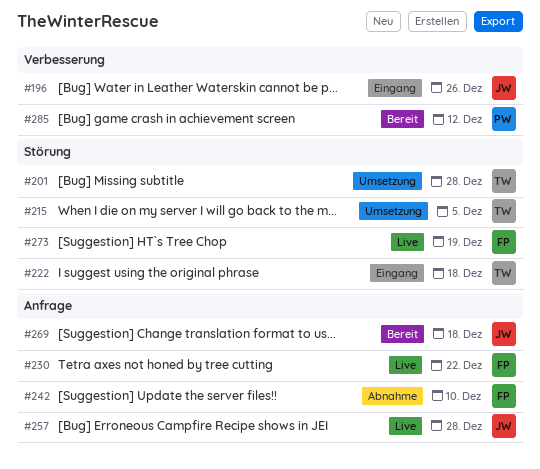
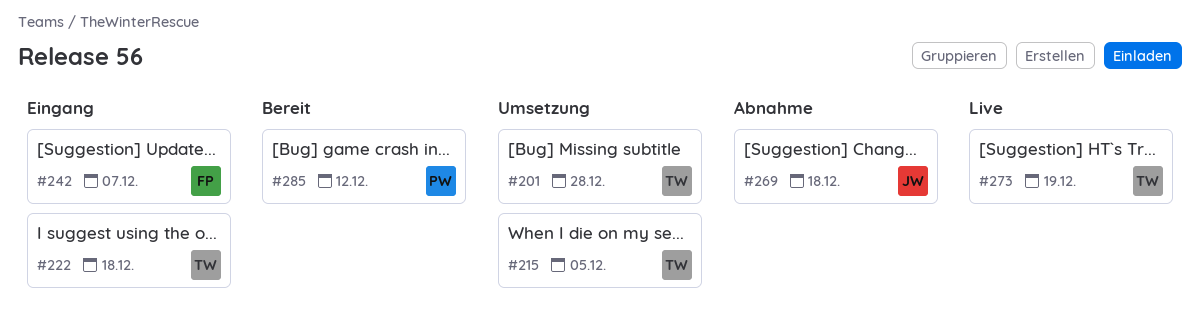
#196: present -> none
#230: present -> none
#242, status: Abnahme -> Eingang
#242, due: Dec 10 -> Dec 7
#257: present -> none
#269, status: Bereit -> Abnahme
#273, owner: FP -> TW

